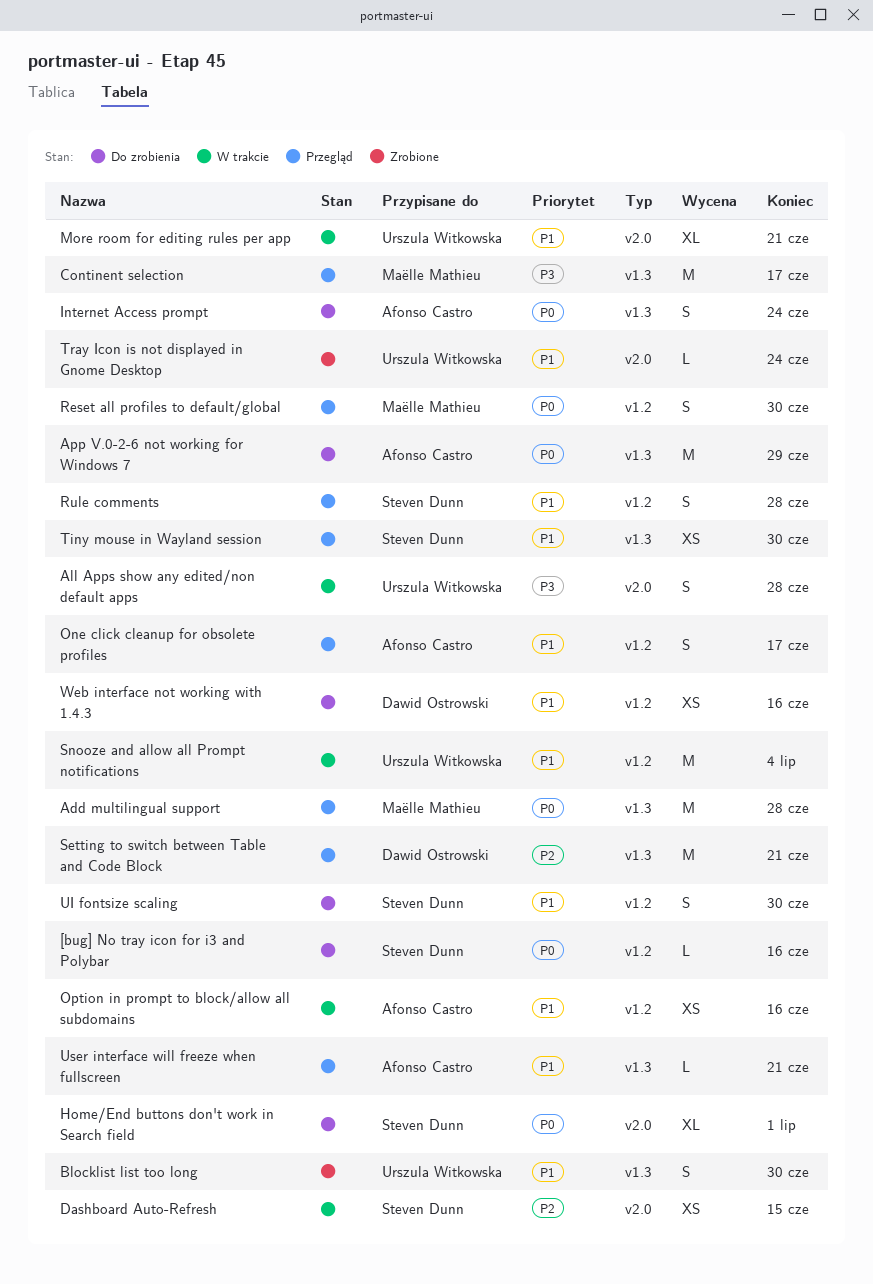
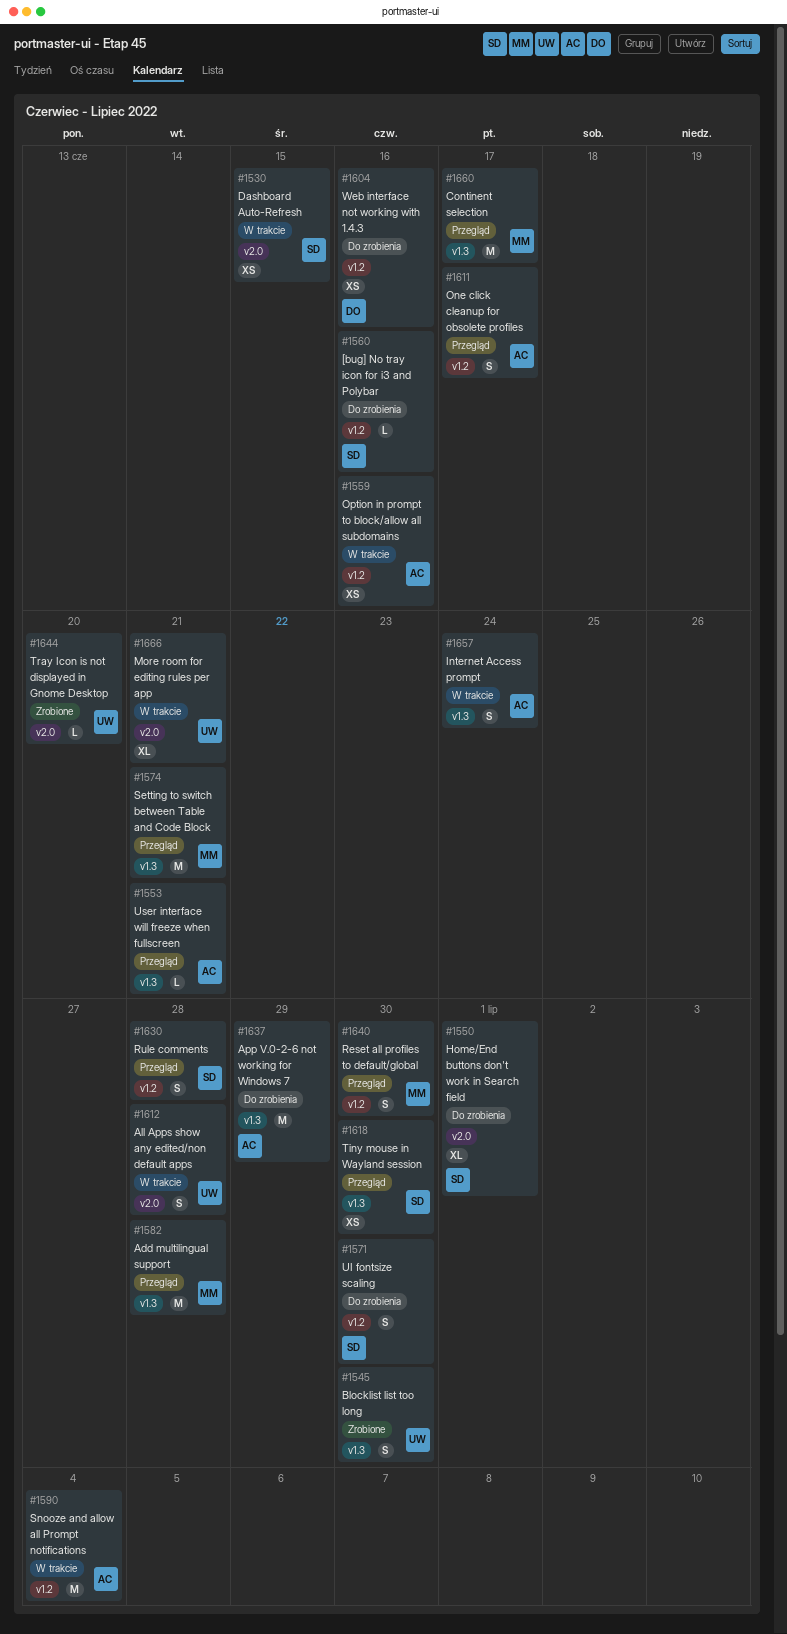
Internet Access prompt, status: Do zrobienia -> W trakcie
Setting to switch between Table and Code Block, owner: Dawid Ostrowski -> Maëlle Mathieu
Snooze and allow all Prompt notifications, owner: Urszula Witkowska -> Afonso Castro
Tray Icon is not displayed in Gnome Desktop, due: Jun 24 -> Jun 20

